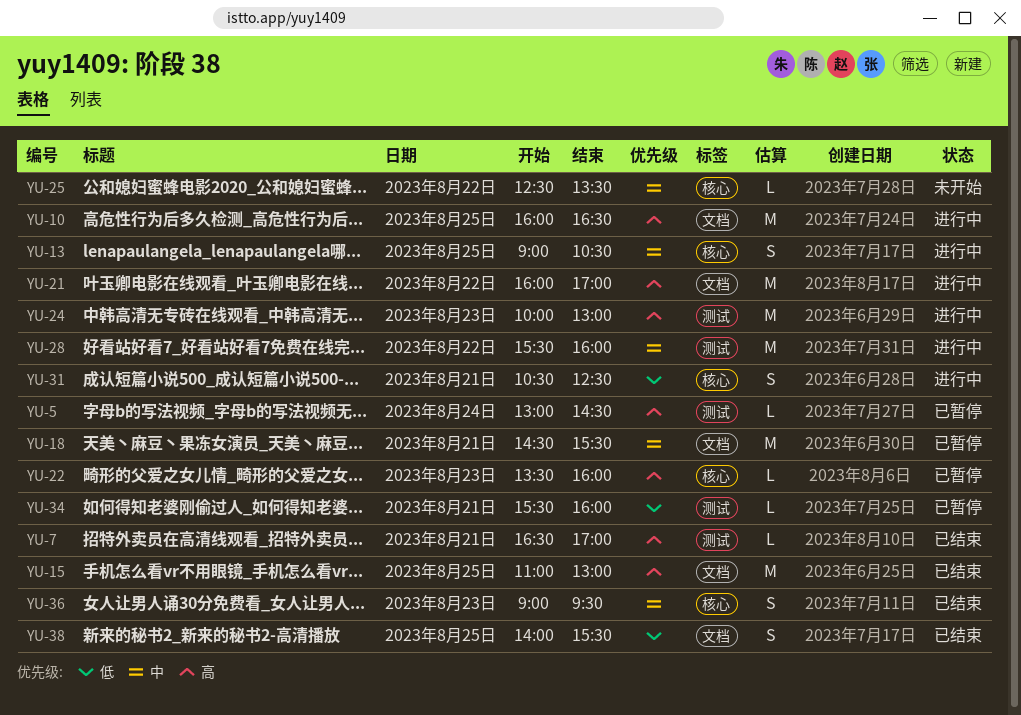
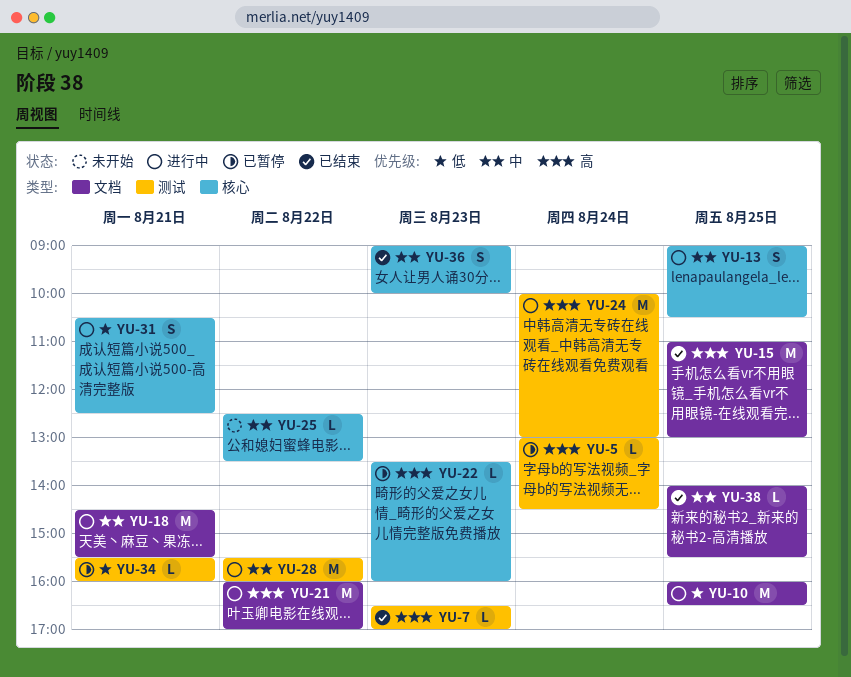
YU-7, day: Aug 21 -> Aug 23
YU-10, priority: 高 -> 低
YU-18, status: 已暂停 -> 进行中
YU-24, day: Aug 23 -> Aug 24
YU-36, ends: 09:30 -> 10:00
YU-38, priority: 低 -> 中
YU-38, estimate: S -> L

